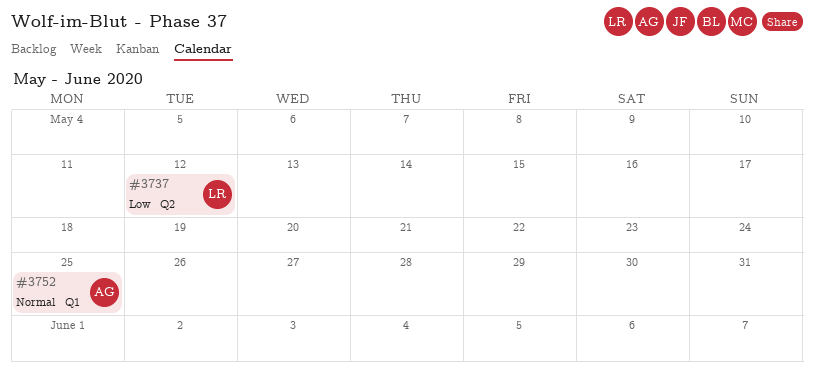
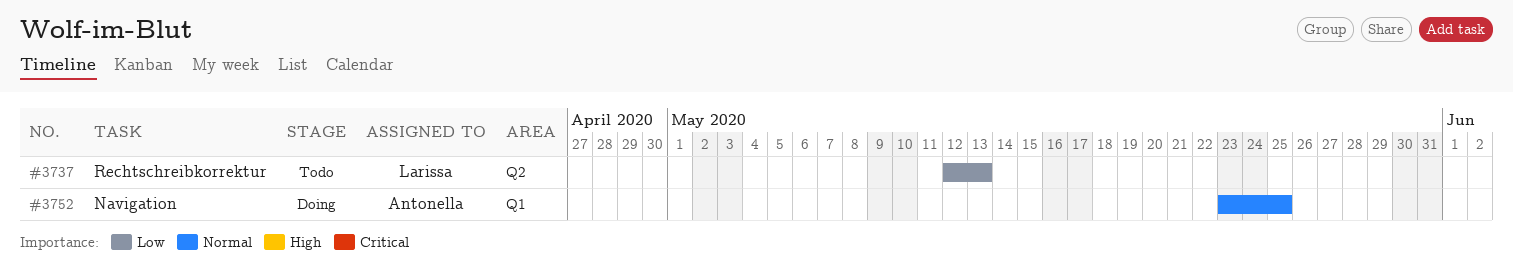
#3737, due: May 12 -> May 13

